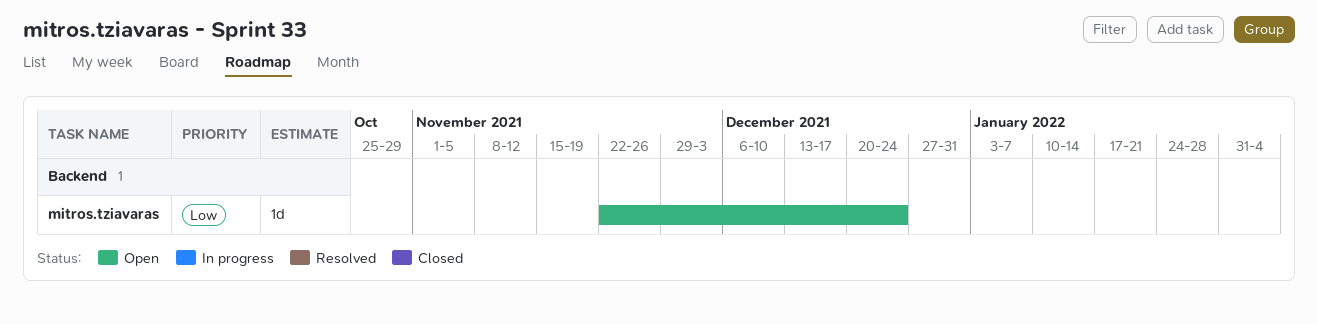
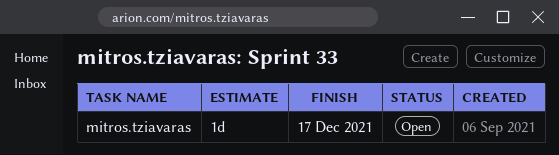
mitros.tziavaras, due: Dec 24 -> Dec 17

